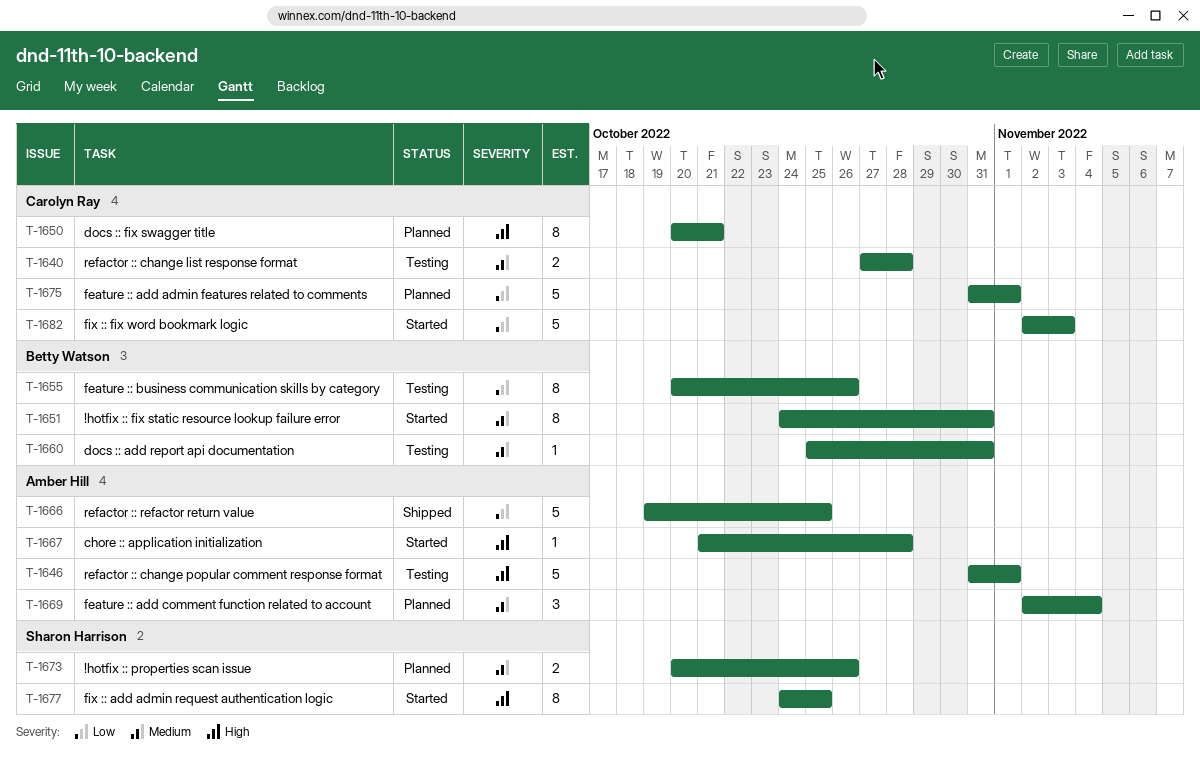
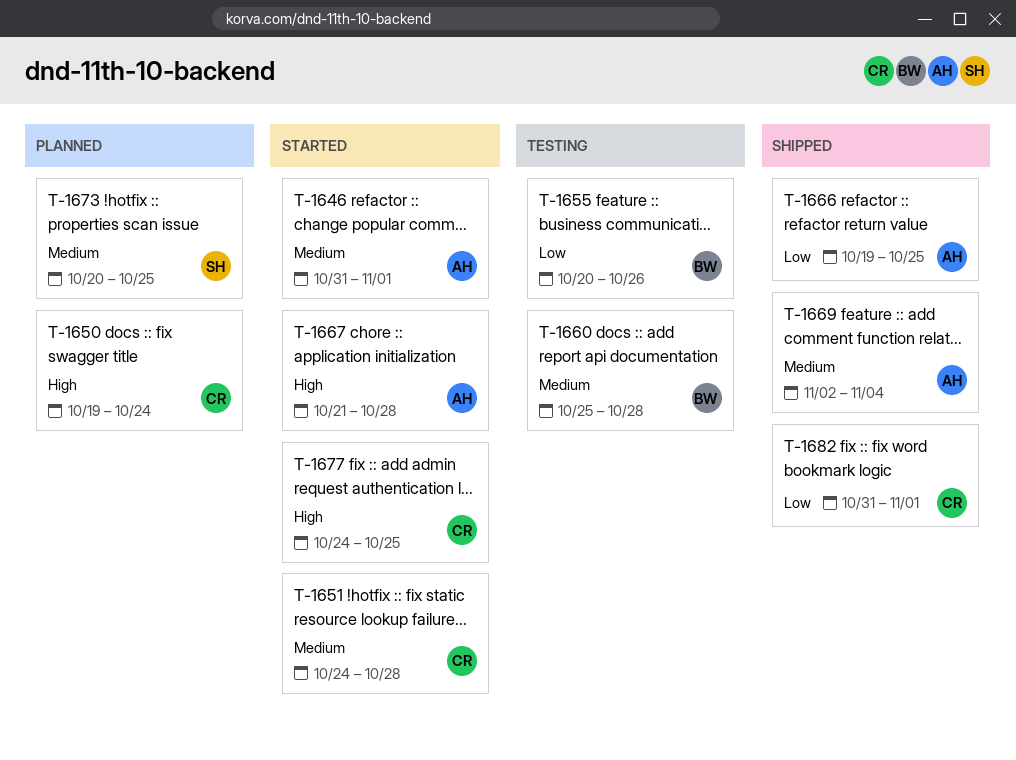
T-1640: present -> none
T-1646, status: Testing -> Started
T-1646, priority: High -> Medium
T-1650, start: Oct 20 -> Oct 19
T-1650, due: Oct 21 -> Oct 24
T-1651, owner: Betty Watson -> Carolyn Ray
T-1651, due: Oct 31 -> Oct 28
T-1660, due: Oct 31 -> Oct 28
T-1669, status: Planned -> Shipped
T-1673, due: Oct 26 -> Oct 25
T-1675: present -> none
T-1677, owner: Sharon Harrison -> Carolyn Ray
T-1682, status: Started -> Shipped
T-1682, start: Nov 2 -> Oct 31
T-1682, due: Nov 3 -> Nov 1

